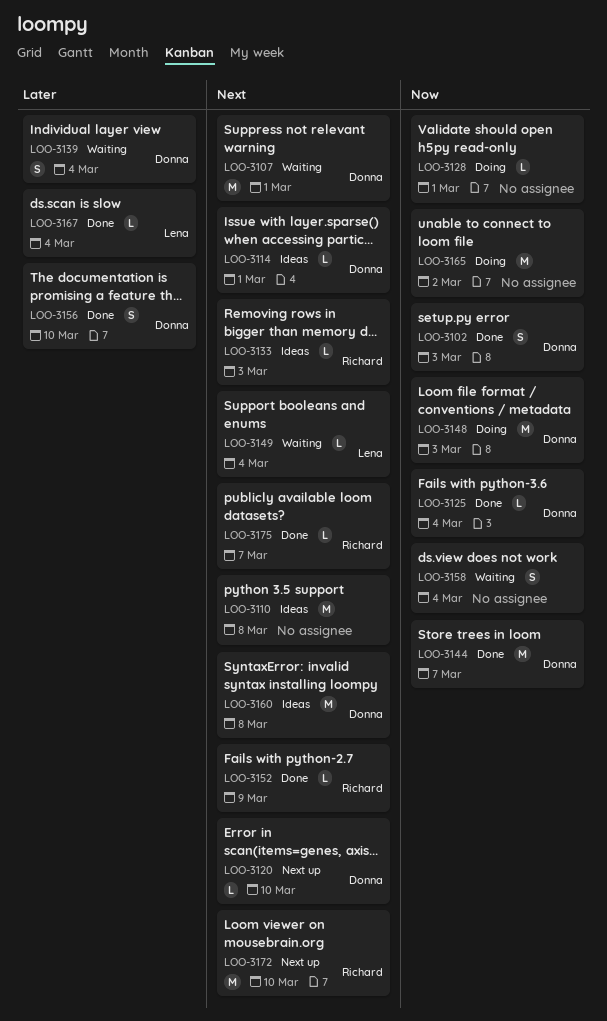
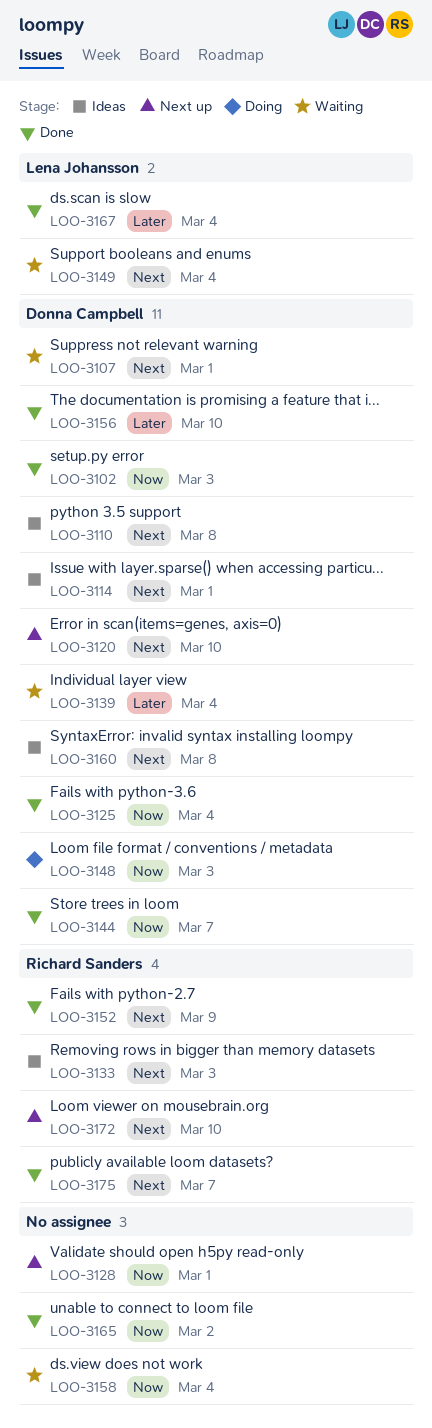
LOO-3110, owner: none -> Donna Campbell
LOO-3128, status: Doing -> Next up
LOO-3165, status: Doing -> Done

